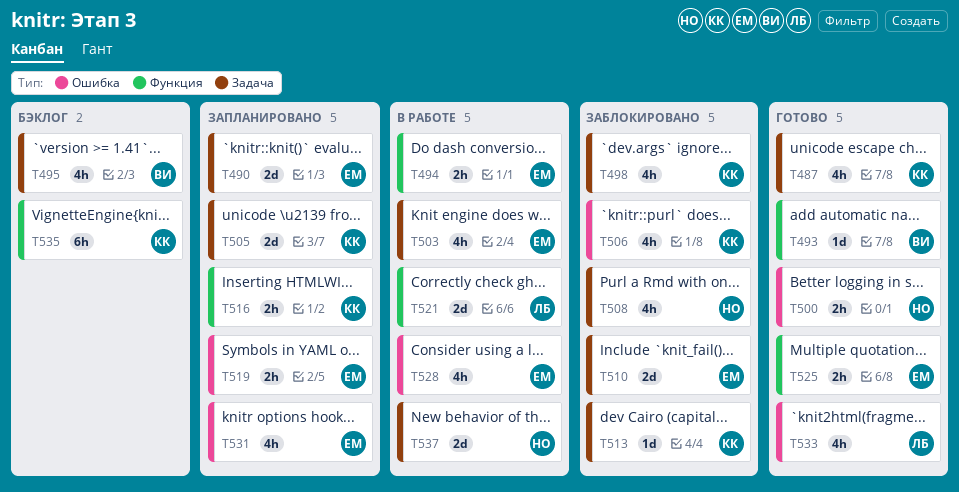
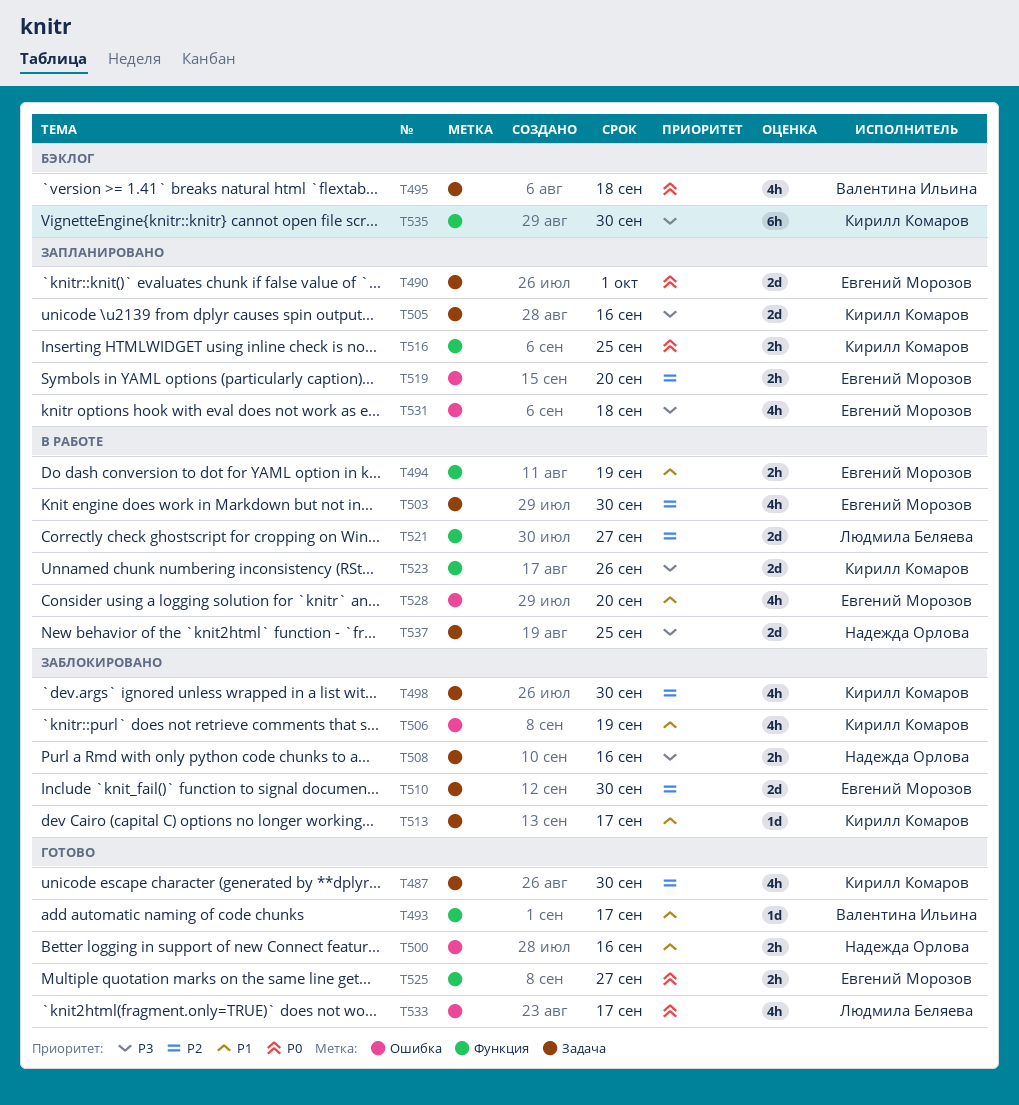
T508, estimate: 4h -> 2h
T523: none -> present

